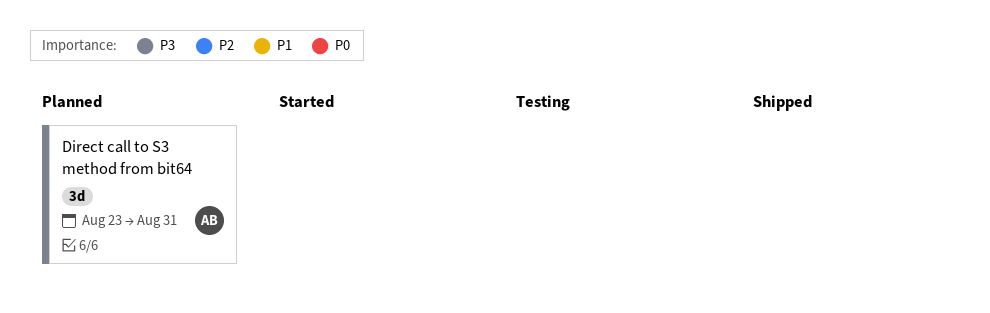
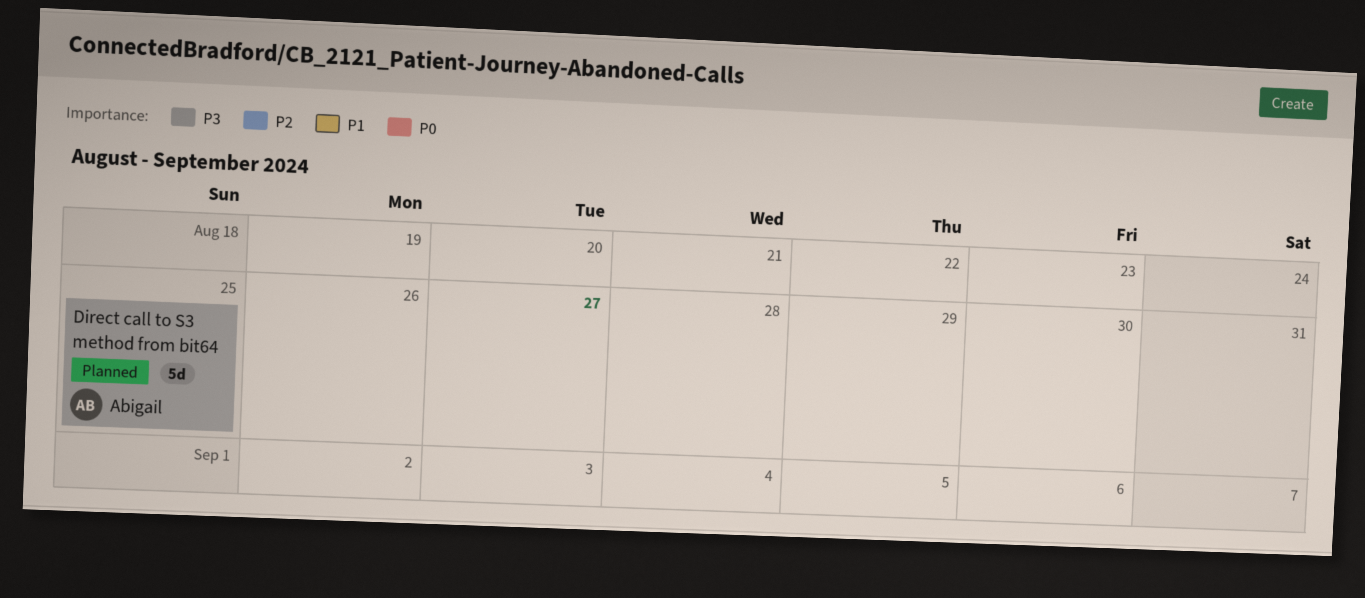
Direct call to S3 method from bit64, estimate: 3d -> 5d
Direct call to S3 method from bit64, due: Aug 31 -> Aug 25

